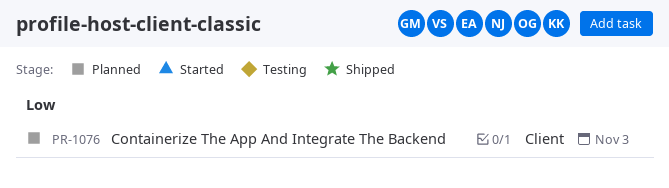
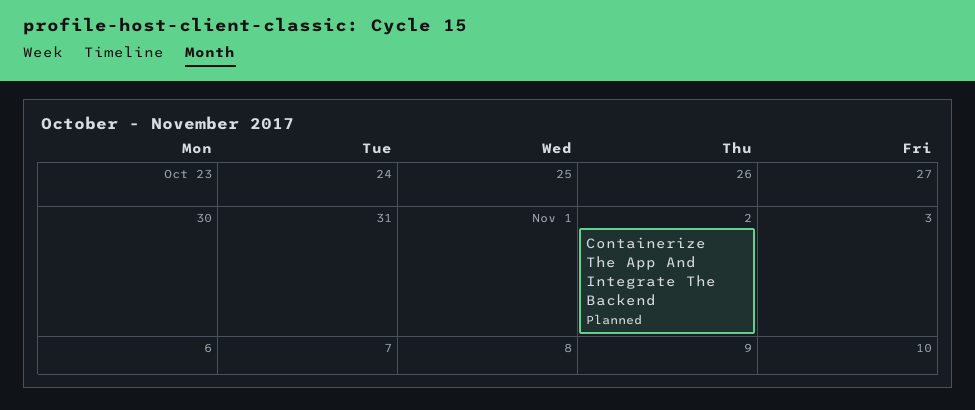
Containerize The App And Integrate The Backend, due: Nov 3 -> Nov 2

